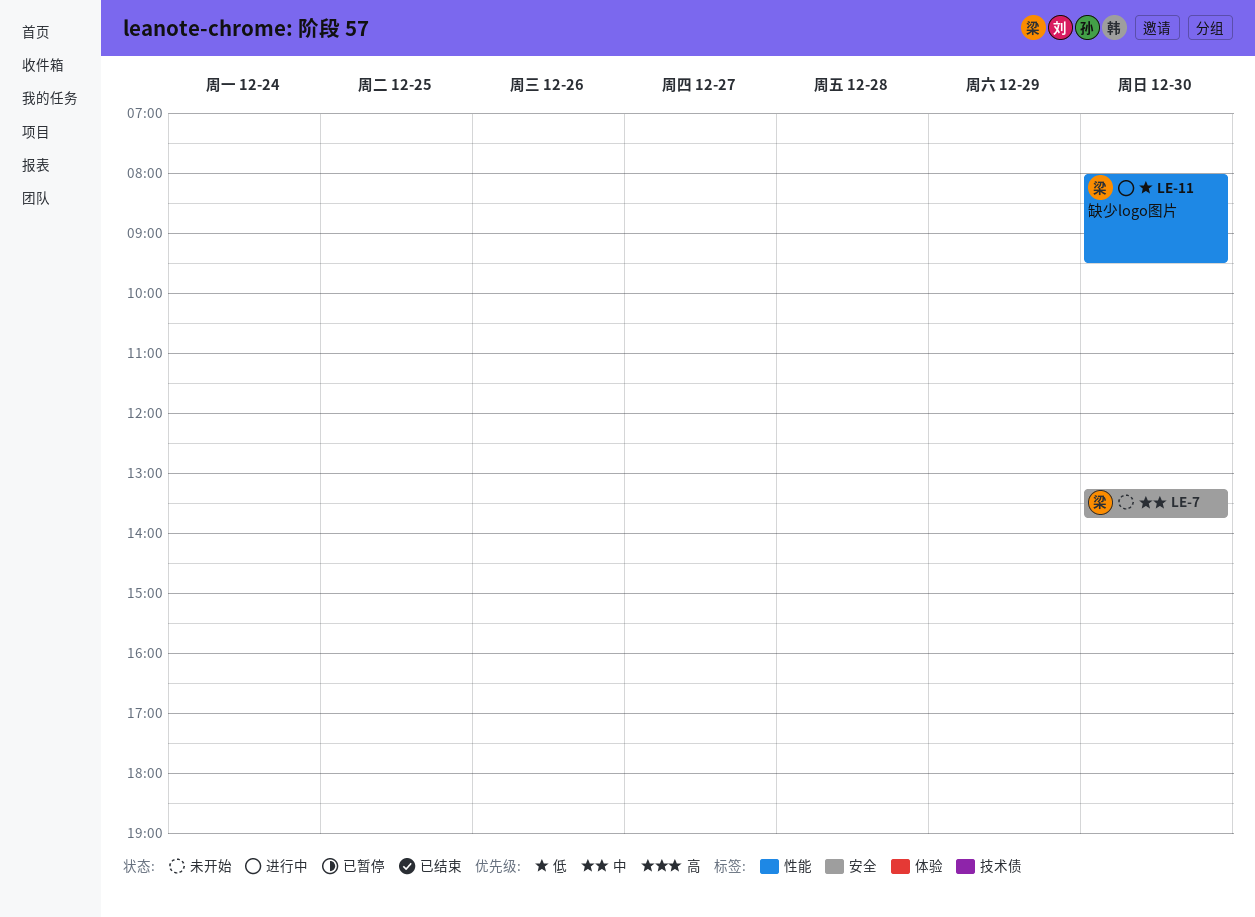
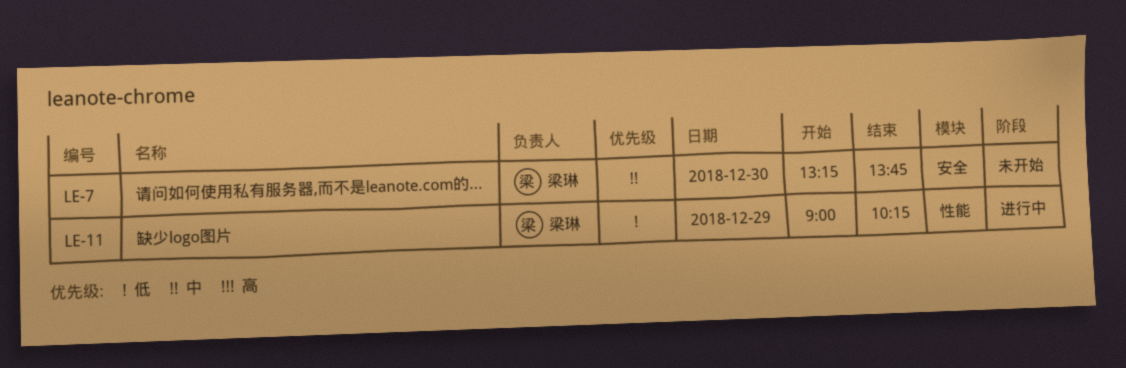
LE-11, day: Dec 30 -> Dec 29
LE-11, begins: 08:00 -> 09:00
LE-11, ends: 09:30 -> 10:15

